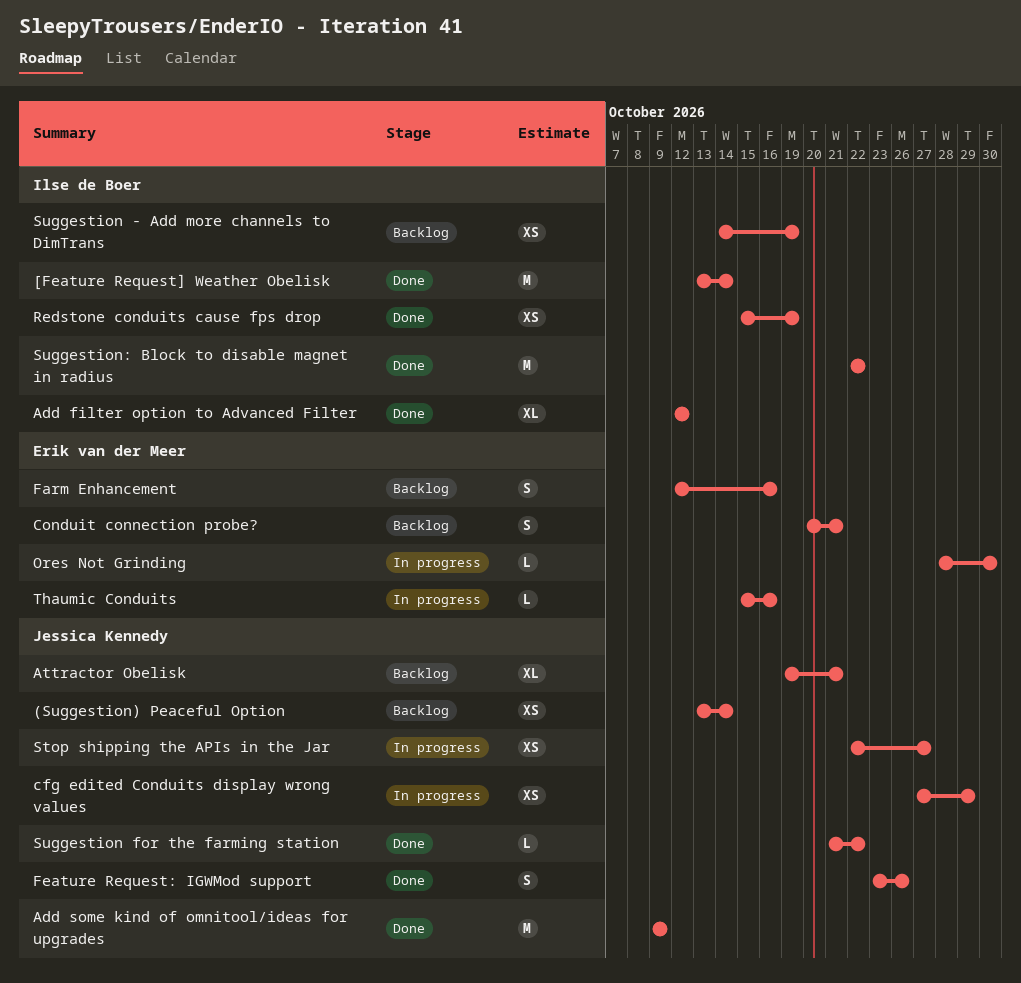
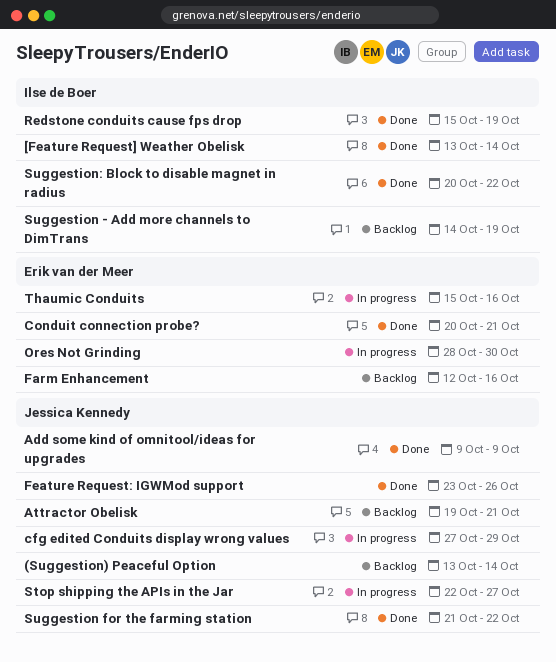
Add filter option to Advanced Filter: present -> none
Conduit connection probe?, status: Backlog -> Done
Suggestion: Block to disable magnet in radius, start: Oct 22 -> Oct 20

